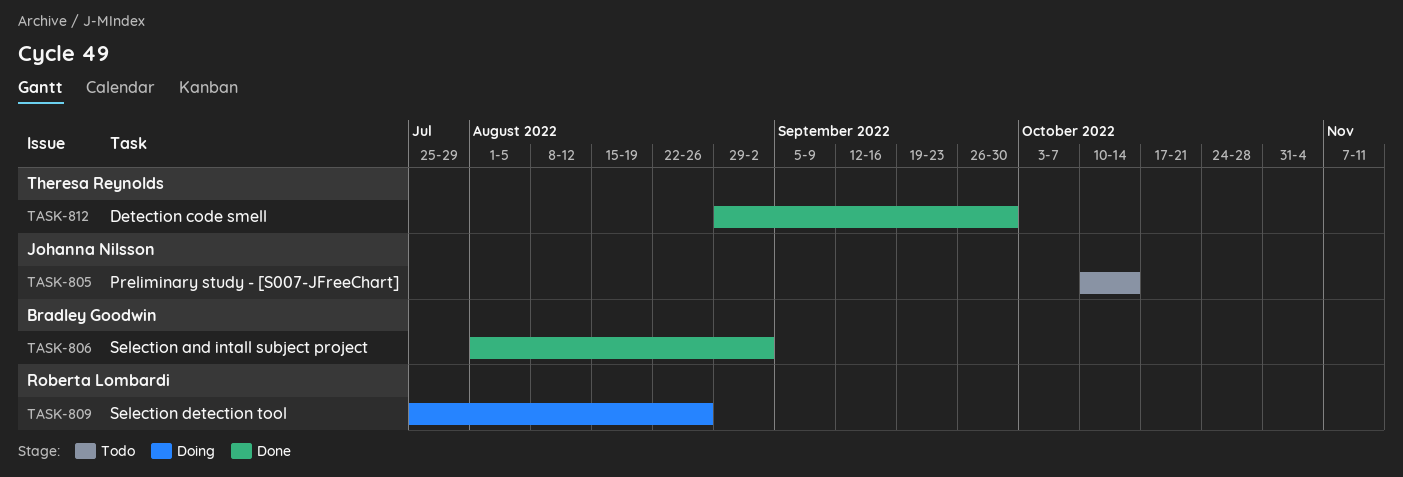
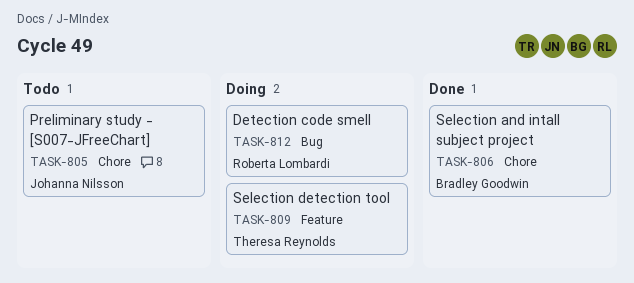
TASK-809, owner: Roberta Lombardi -> Theresa Reynolds
TASK-812, status: Done -> Doing
TASK-812, owner: Theresa Reynolds -> Roberta Lombardi

